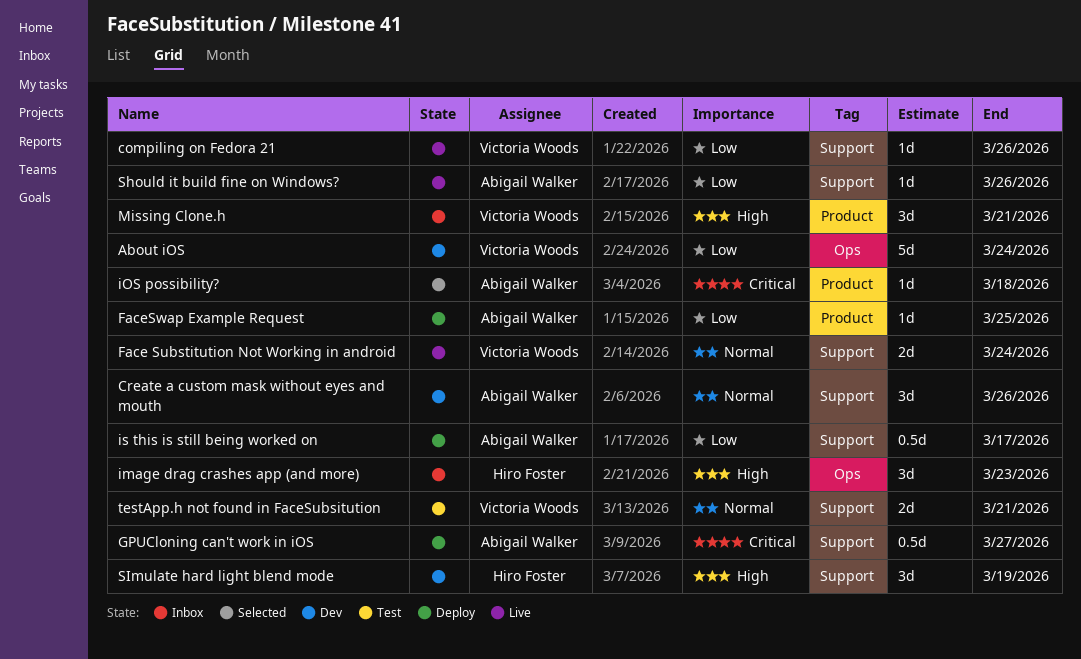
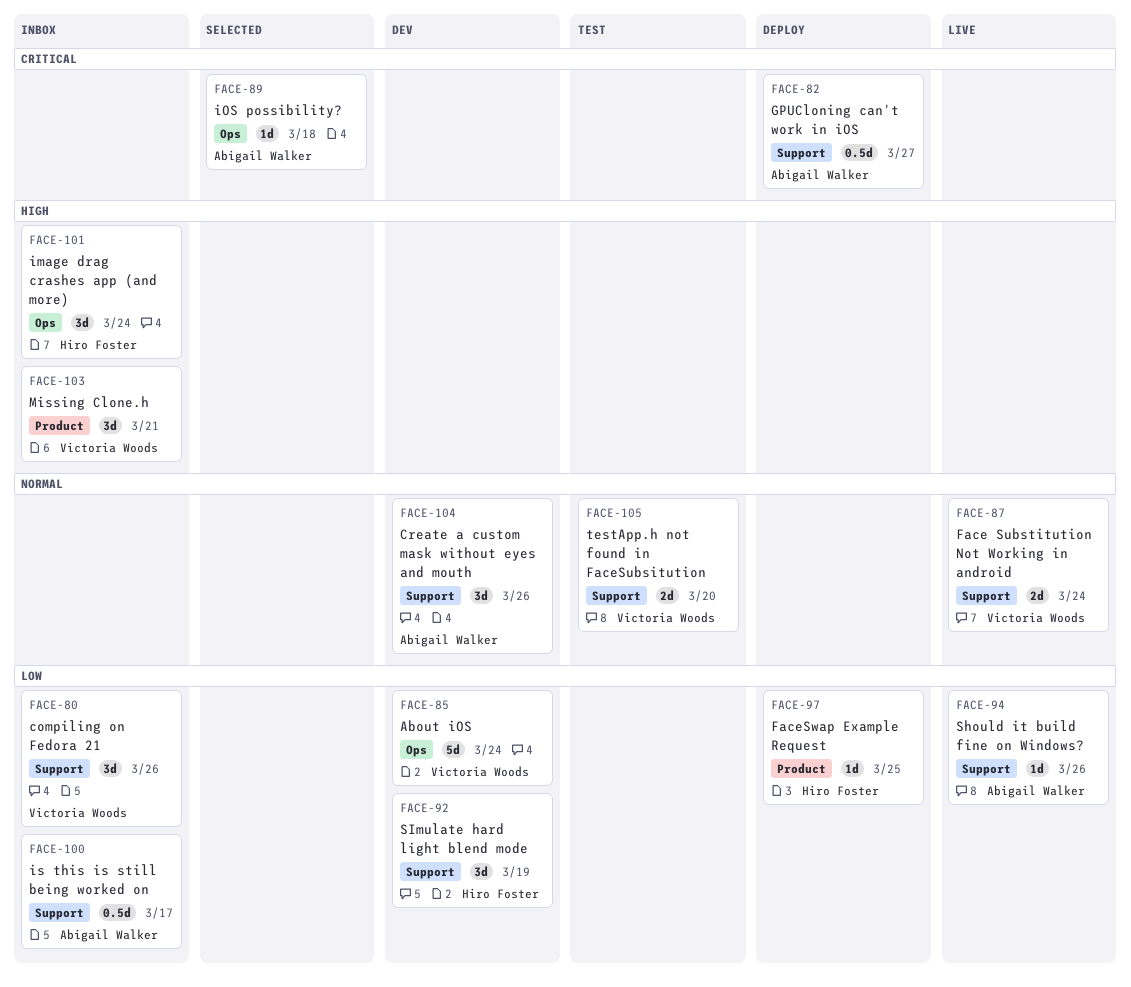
compiling on Fedora 21, status: Live -> Inbox
compiling on Fedora 21, estimate: 1d -> 3d
FaceSwap Example Request, owner: Abigail Walker -> Hiro Foster
image drag crashes app (and more), due: Mar 23 -> Mar 24
iOS possibility?, label: Product -> Ops
is this is still being worked on, status: Deploy -> Inbox
SImulate hard light blend mode, priority: High -> Low
testApp.h not found in FaceSubsitution, due: Mar 21 -> Mar 20

